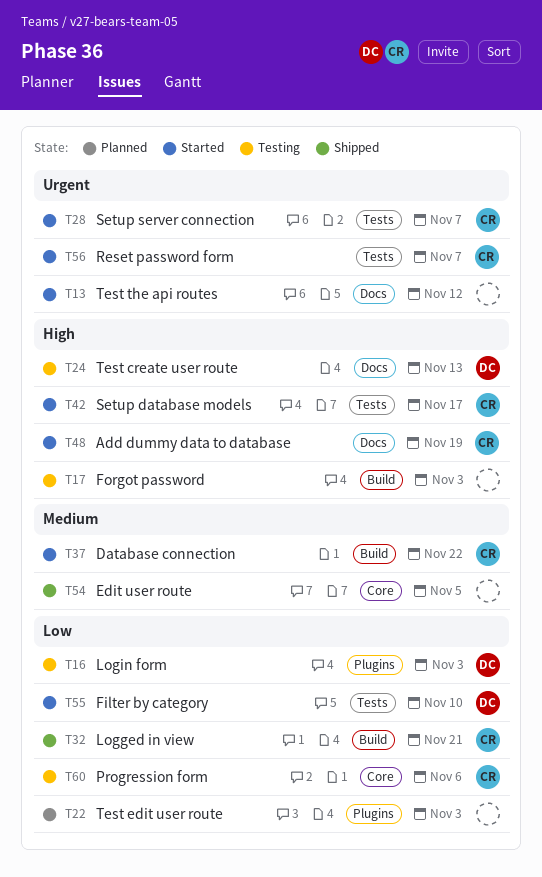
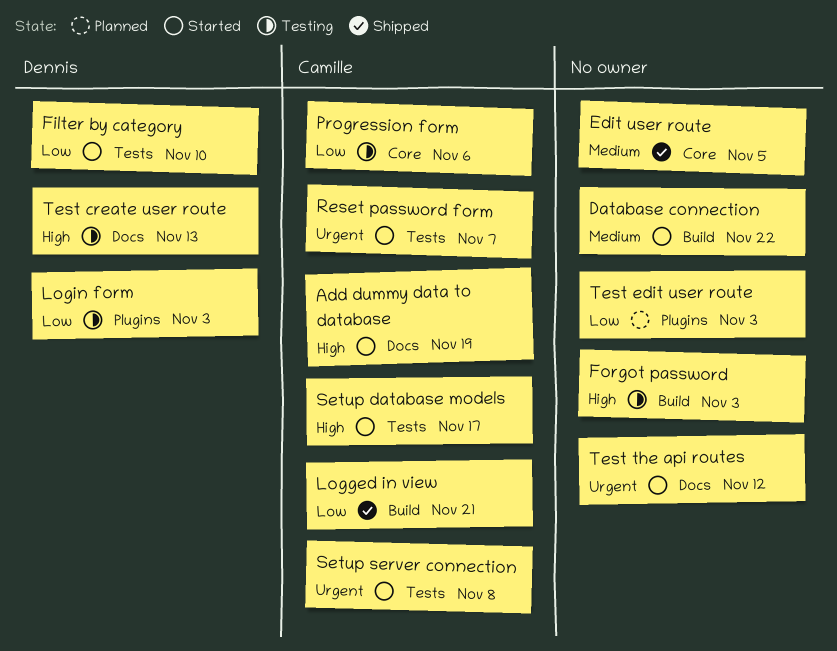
Database connection, owner: Camille -> none
Setup server connection, due: Nov 7 -> Nov 8

